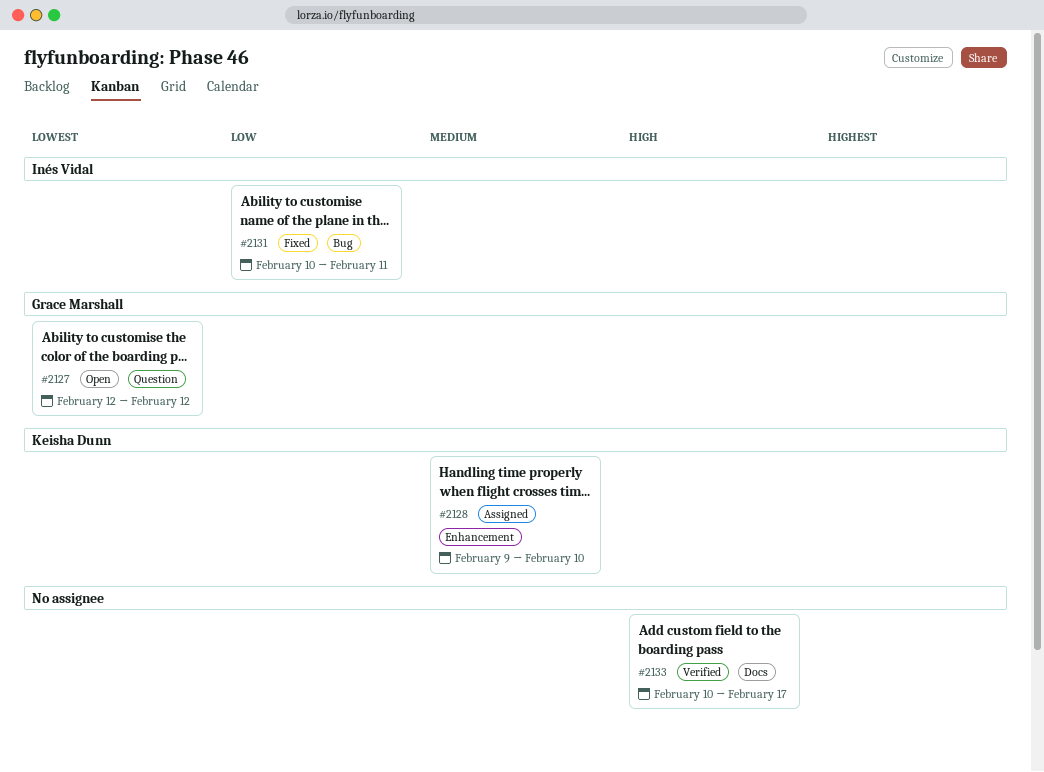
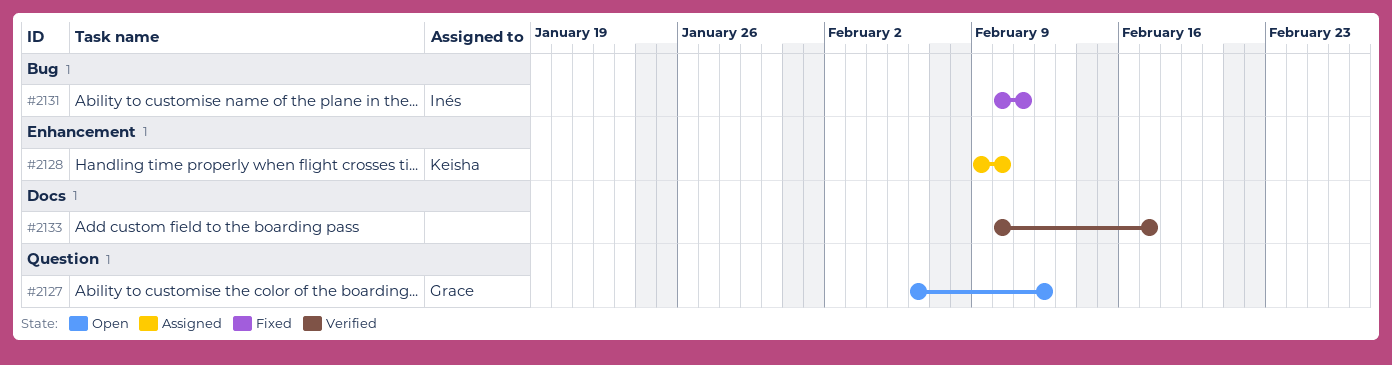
#2127, start: Feb 12 -> Feb 6

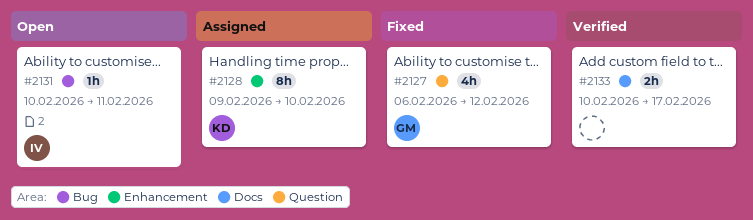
#2127, status: Open -> Fixed
#2131, status: Fixed -> Open

